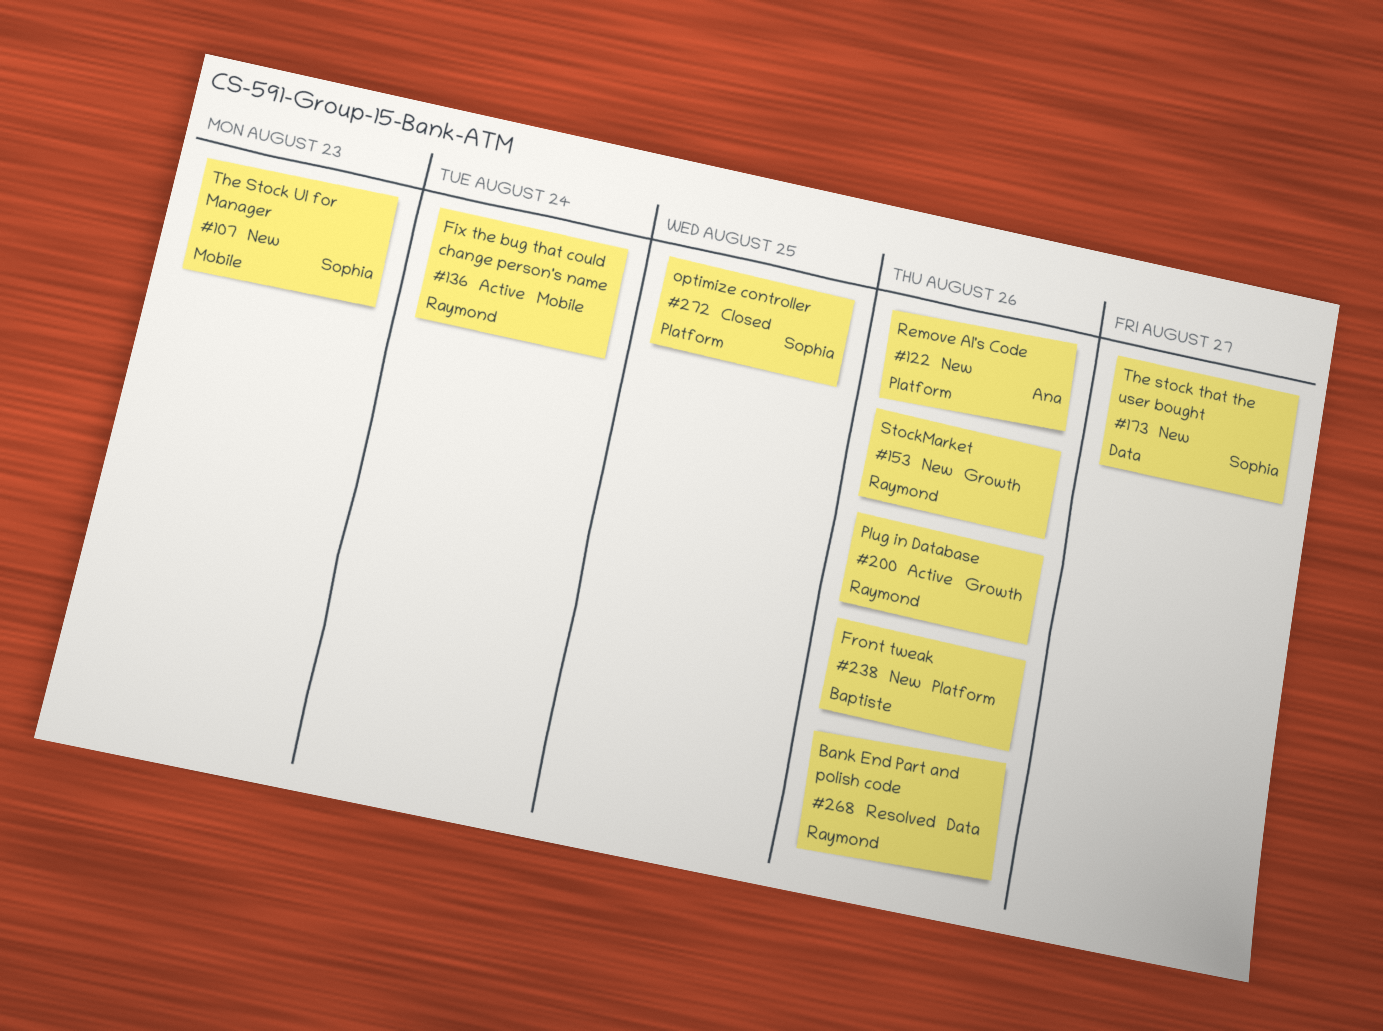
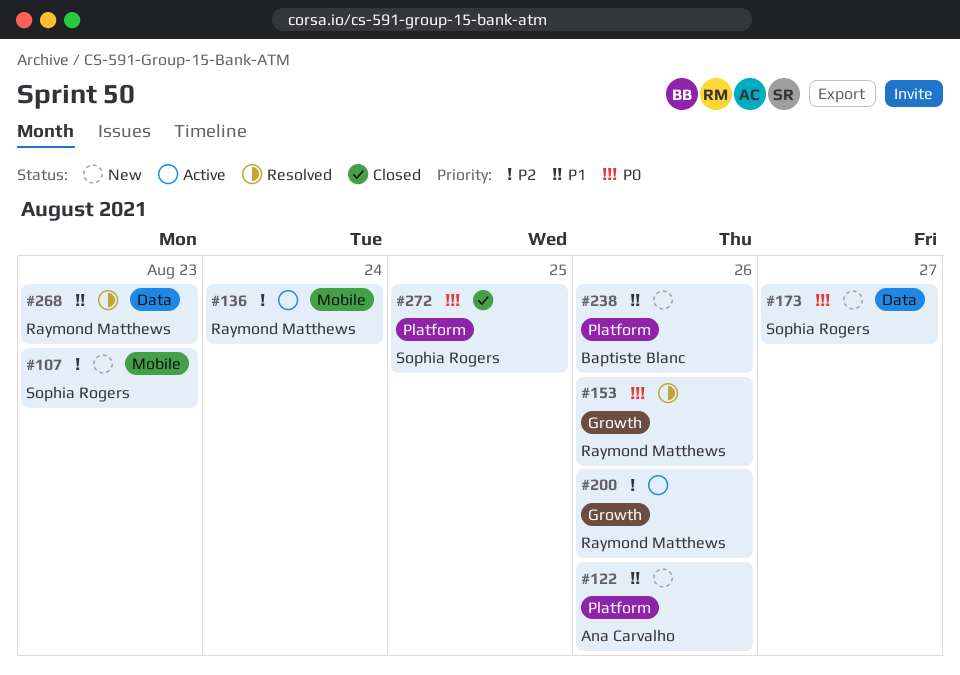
#153, status: New -> Resolved
#268, due: Aug 26 -> Aug 23

